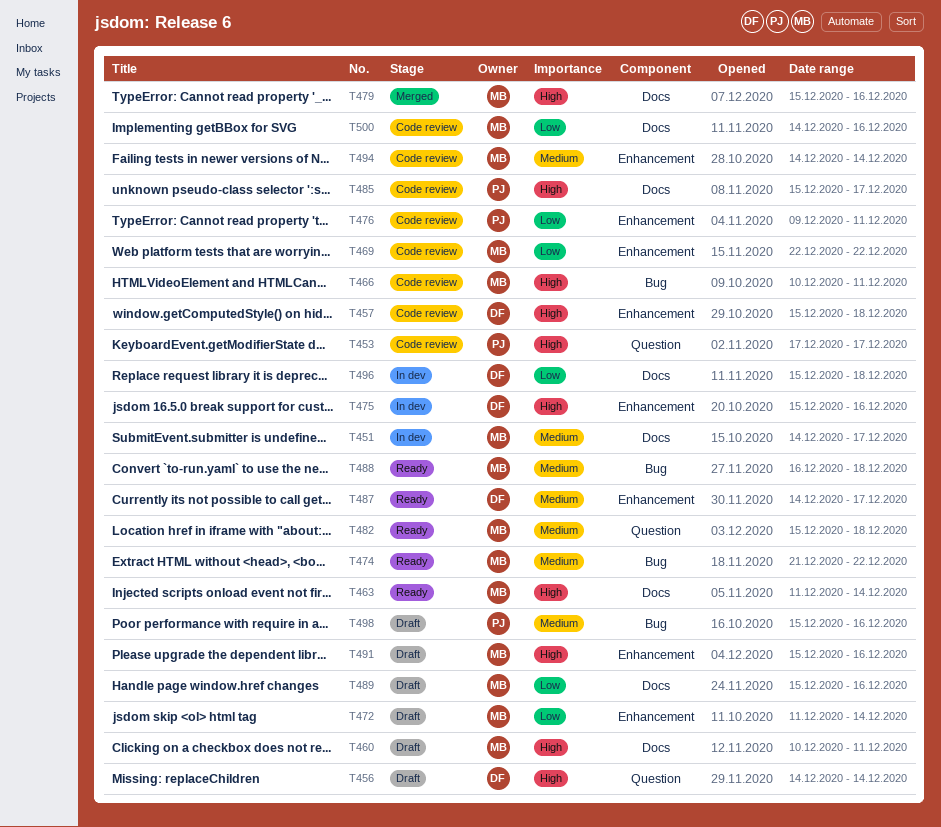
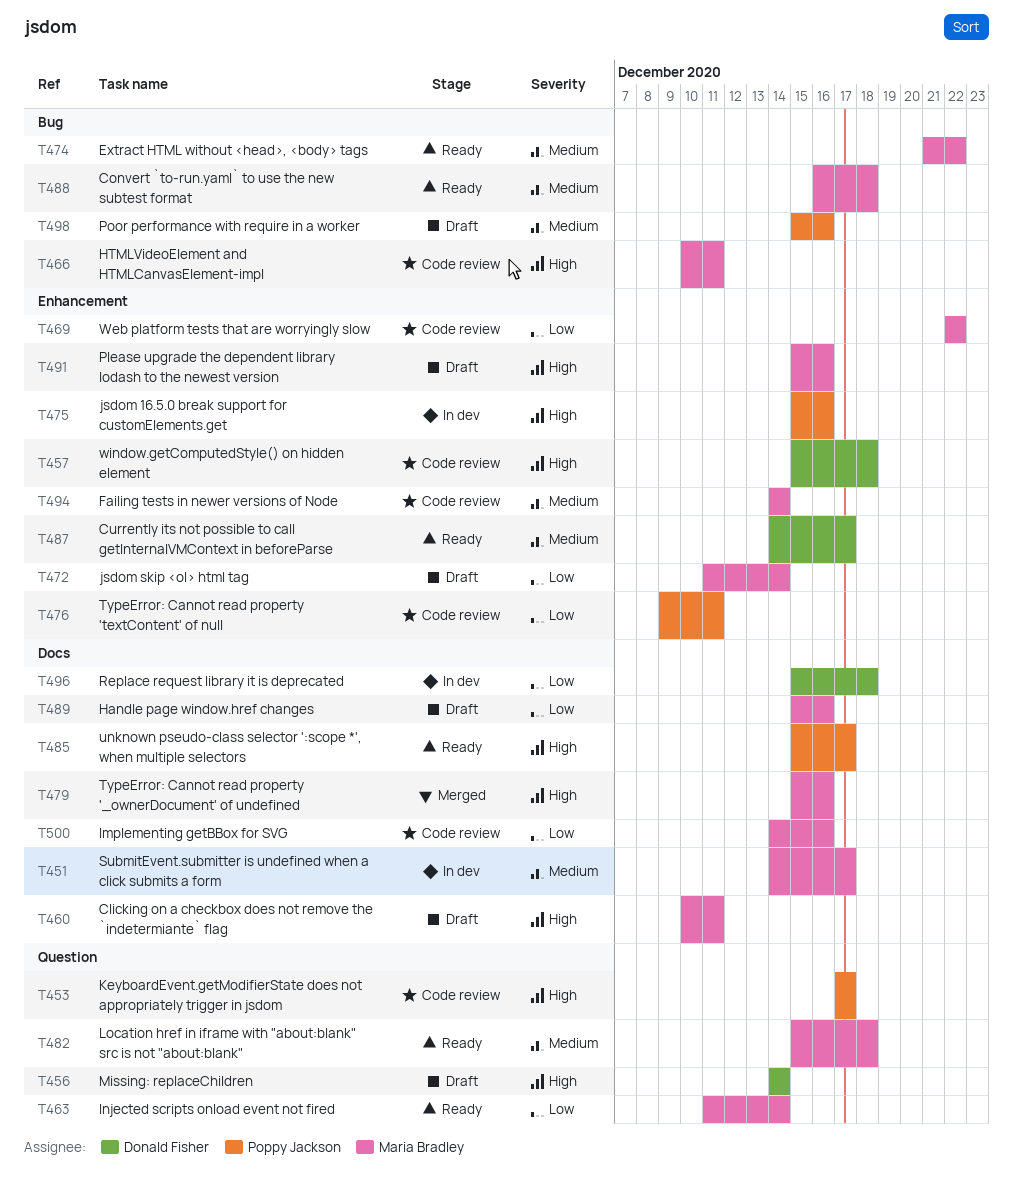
T463, priority: High -> Low
T463, label: Docs -> Question
T475, owner: Donald Fisher -> Poppy Jackson
T485, status: Code review -> Ready

